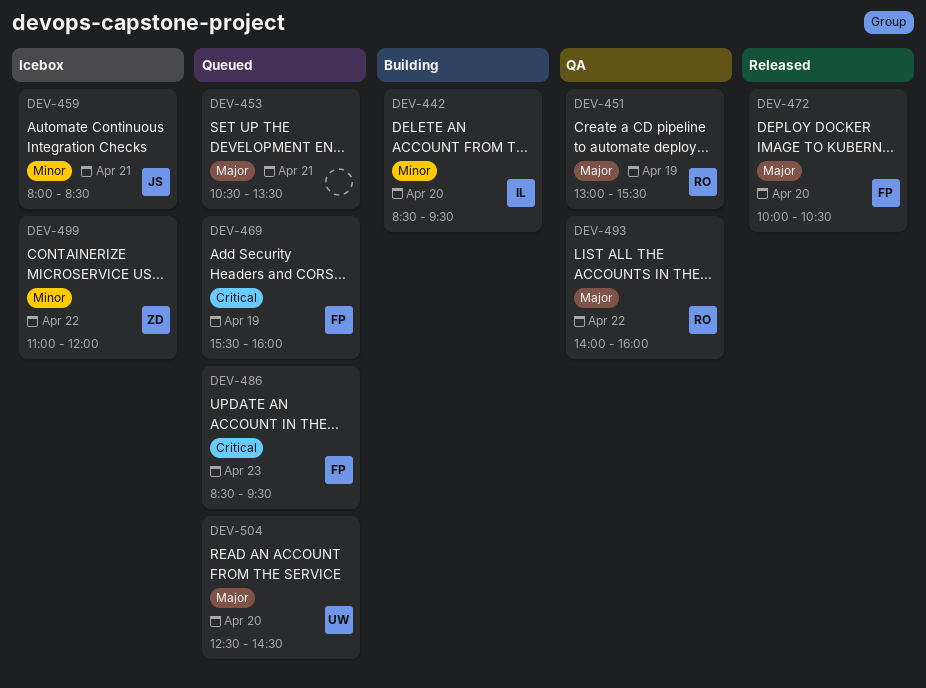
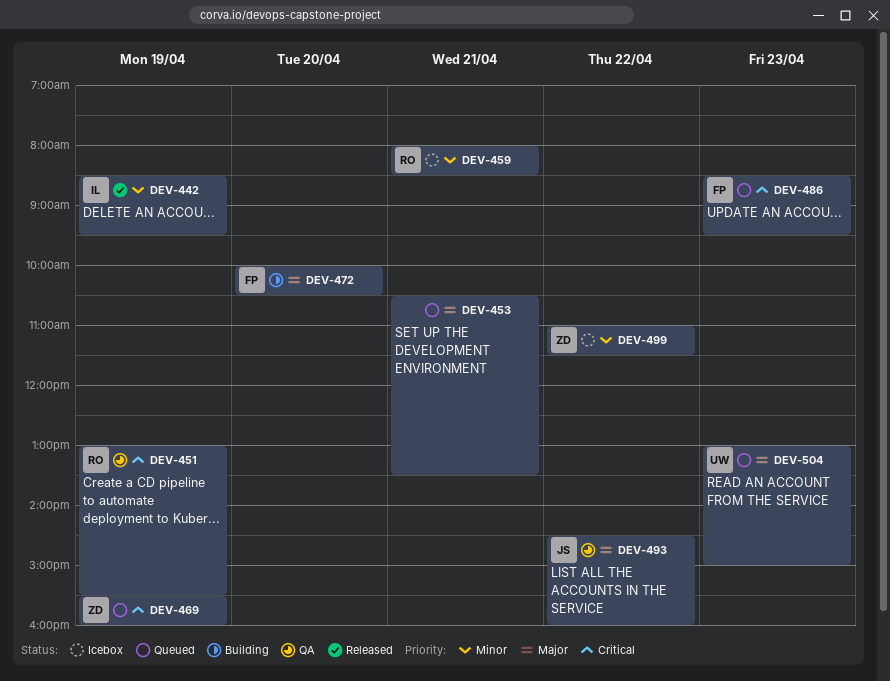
DEV-442, status: Building -> Released
DEV-442, day: Apr 20 -> Apr 19
DEV-451, priority: Major -> Critical
DEV-459, owner: JS -> RO
DEV-469, owner: FP -> ZD
DEV-472, status: Released -> Building
DEV-493, owner: RO -> JS
DEV-493, begins: 14:00 -> 14:30
DEV-499, ends: 12:00 -> 11:30
DEV-504, day: Apr 20 -> Apr 23
DEV-504, begins: 12:30 -> 13:00
DEV-504, ends: 14:30 -> 15:00

